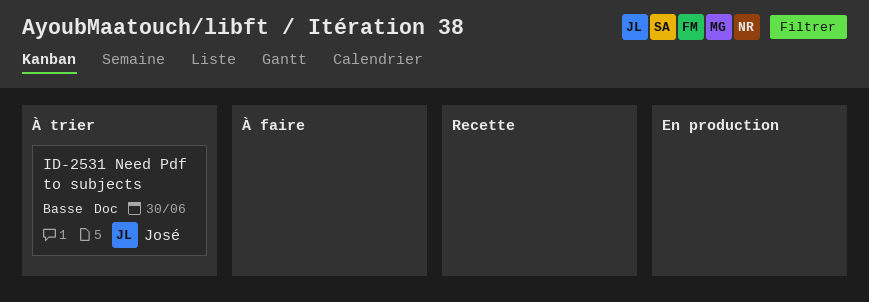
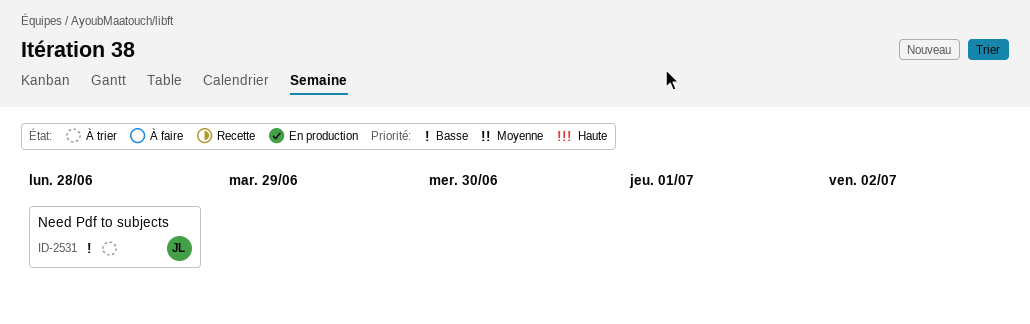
ID-2531, due: Jun 30 -> Jun 28

